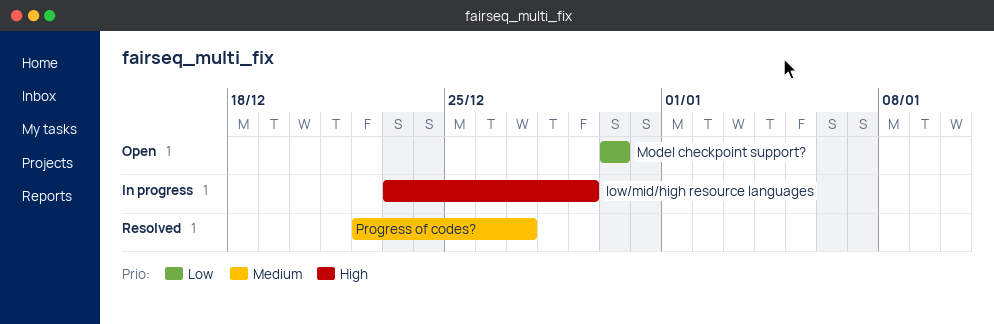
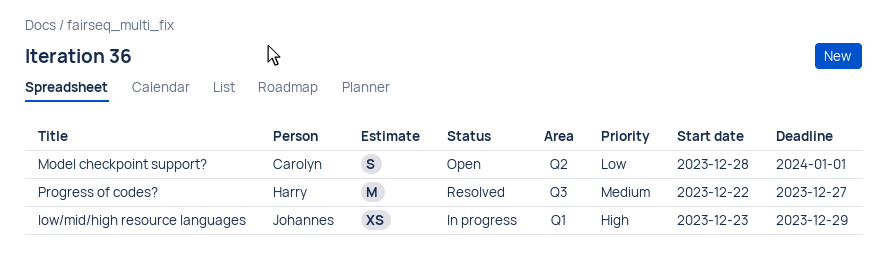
Model checkpoint support?, start: Dec 30 -> Dec 28
Model checkpoint support?, due: Dec 30 -> Jan 1

